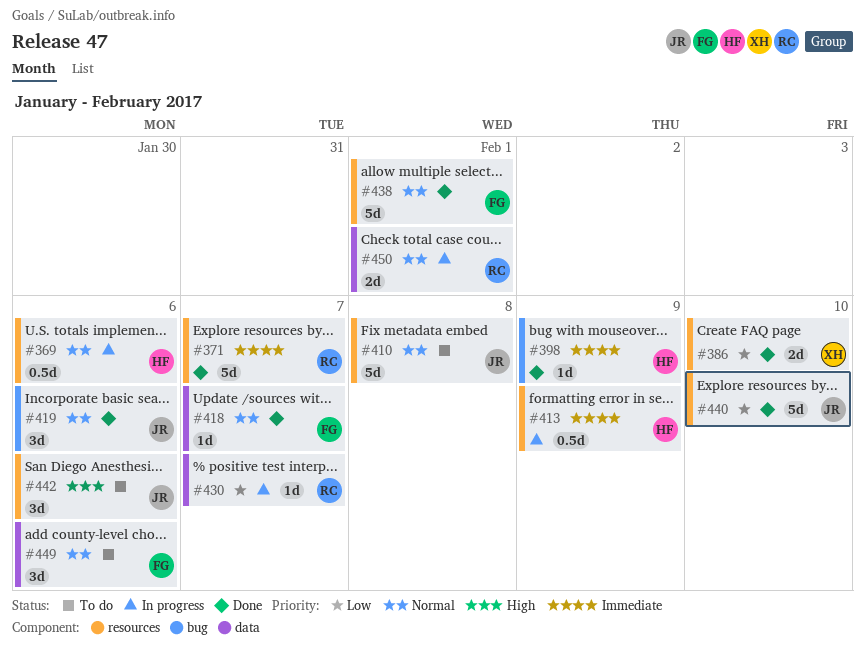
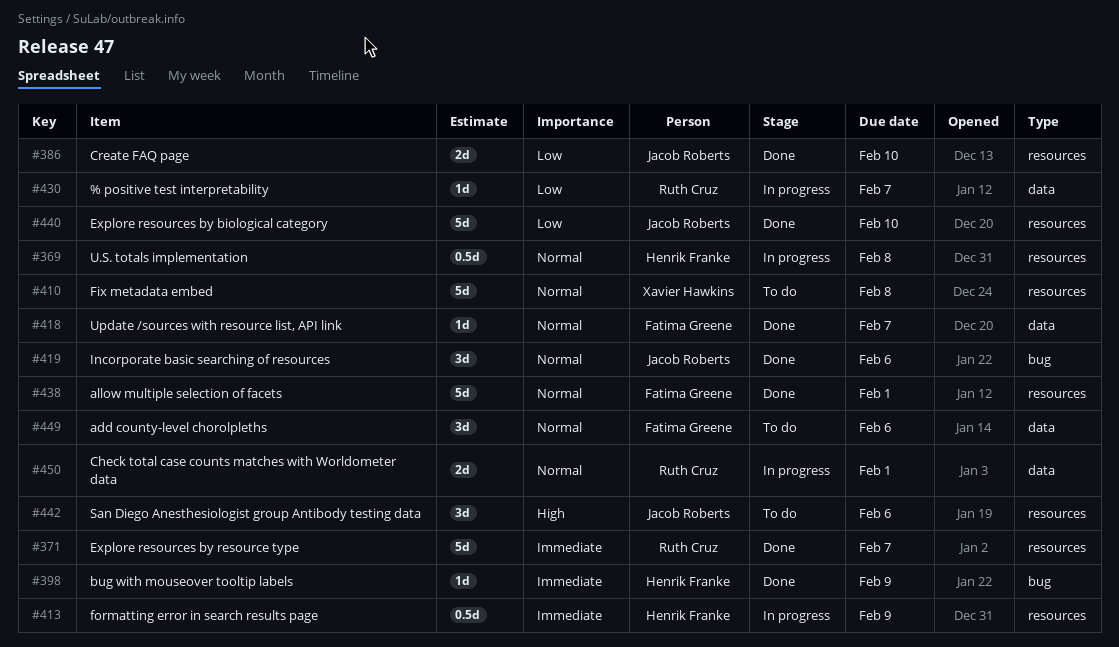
#369, due: Feb 6 -> Feb 8
#386, owner: Xavier Hawkins -> Jacob Roberts
#410, owner: Jacob Roberts -> Xavier Hawkins

